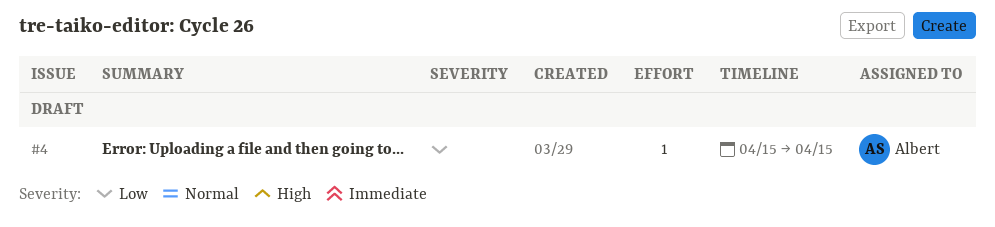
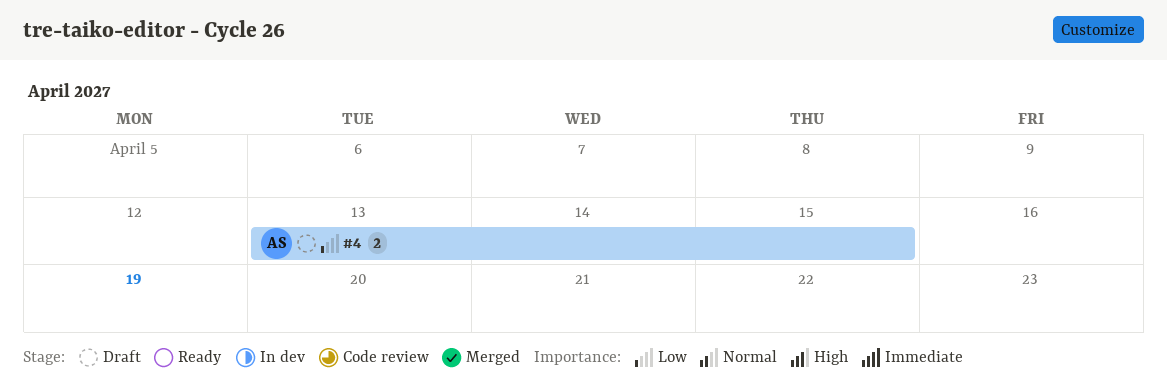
#4, estimate: 1 -> 2
#4, start: Apr 15 -> Apr 13

